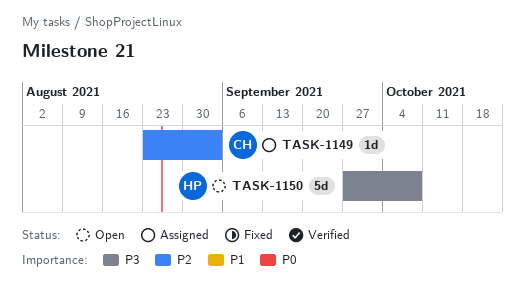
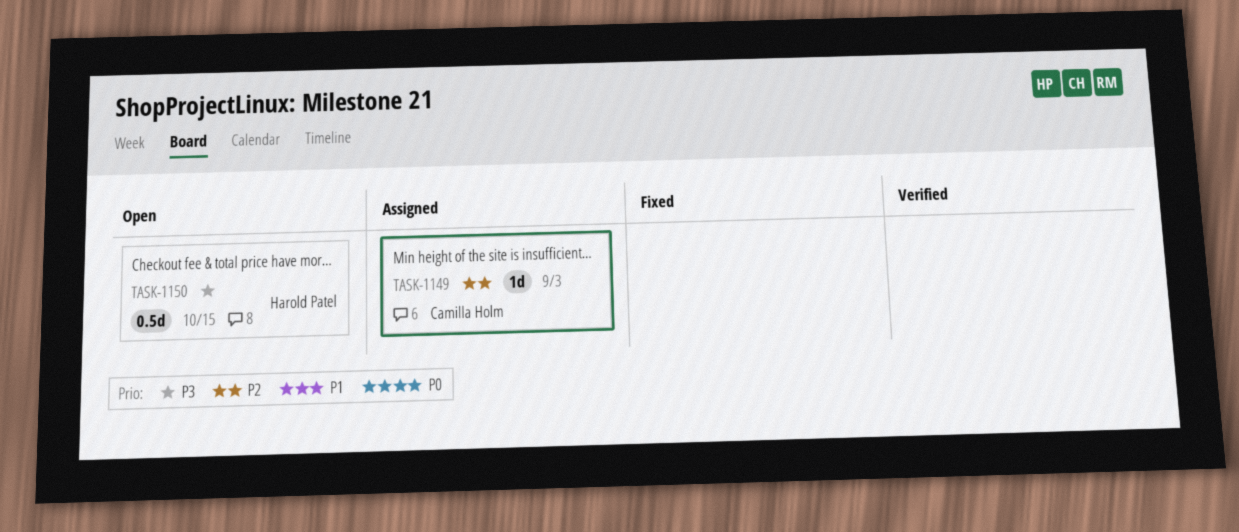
TASK-1150, estimate: 5d -> 0.5d
TASK-1150, due: Oct 8 -> Oct 15

